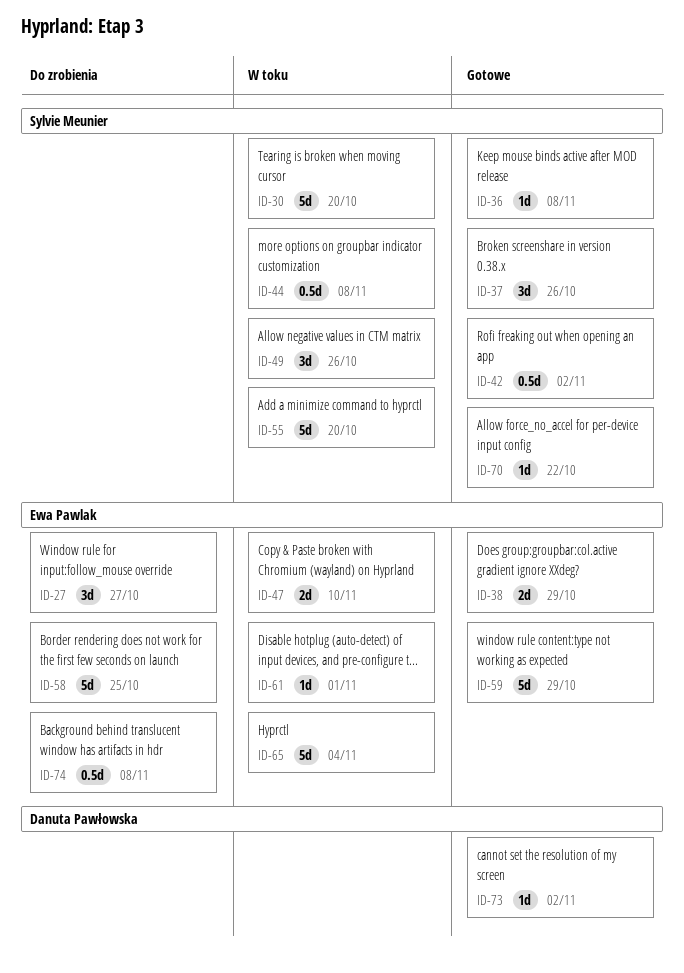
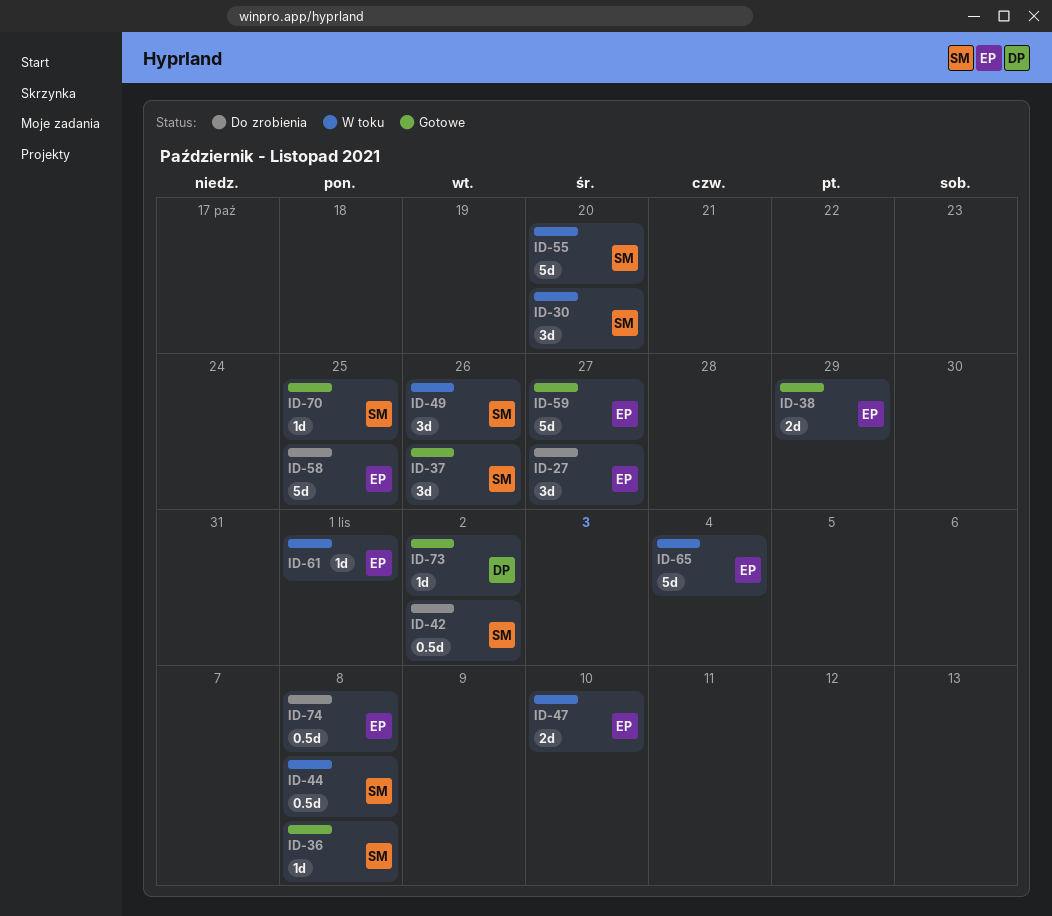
ID-30, estimate: 5d -> 3d
ID-42, status: Gotowe -> Do zrobienia
ID-59, due: Oct 29 -> Oct 27
ID-70, due: Oct 22 -> Oct 25

